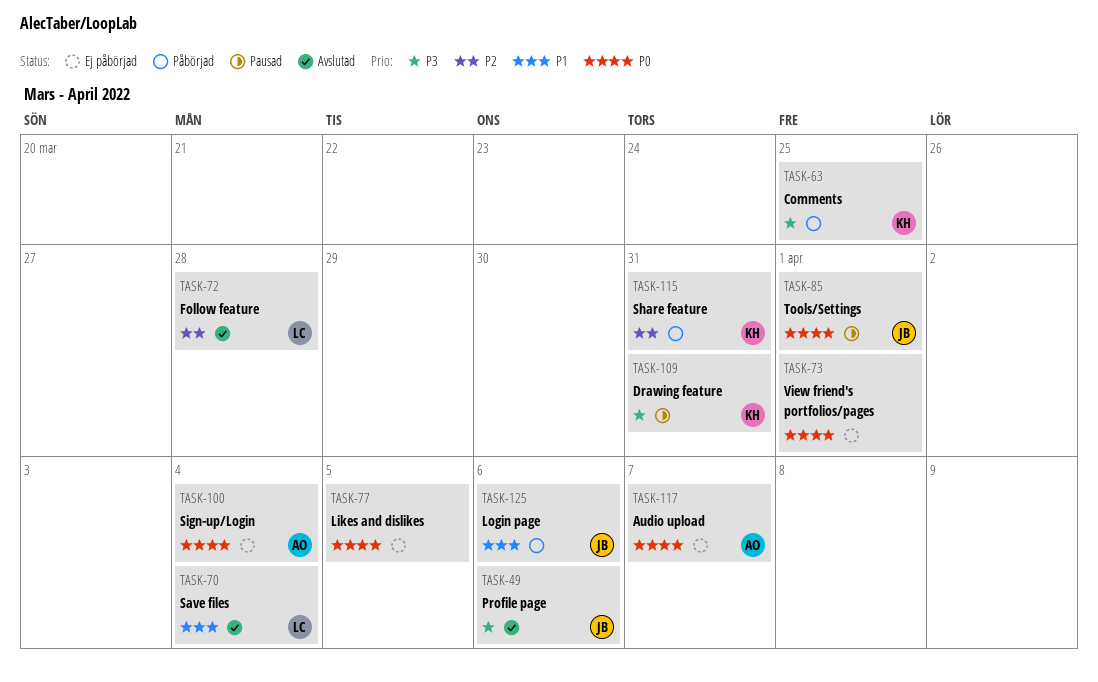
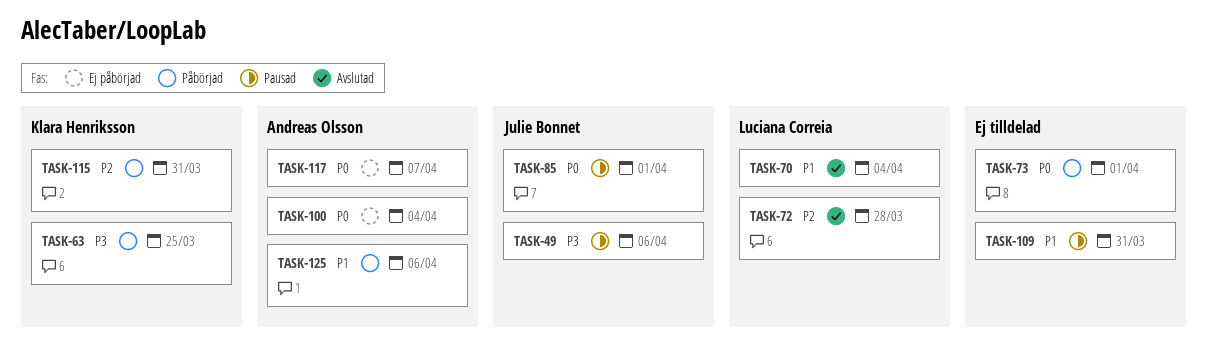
TASK-49, status: Avslutad -> Pausad
TASK-73, status: Ej påbörjad -> Påbörjad
TASK-77: present -> none
TASK-109, owner: Klara Henriksson -> none
TASK-109, priority: P3 -> P1
TASK-125, owner: Julie Bonnet -> Andreas Olsson

